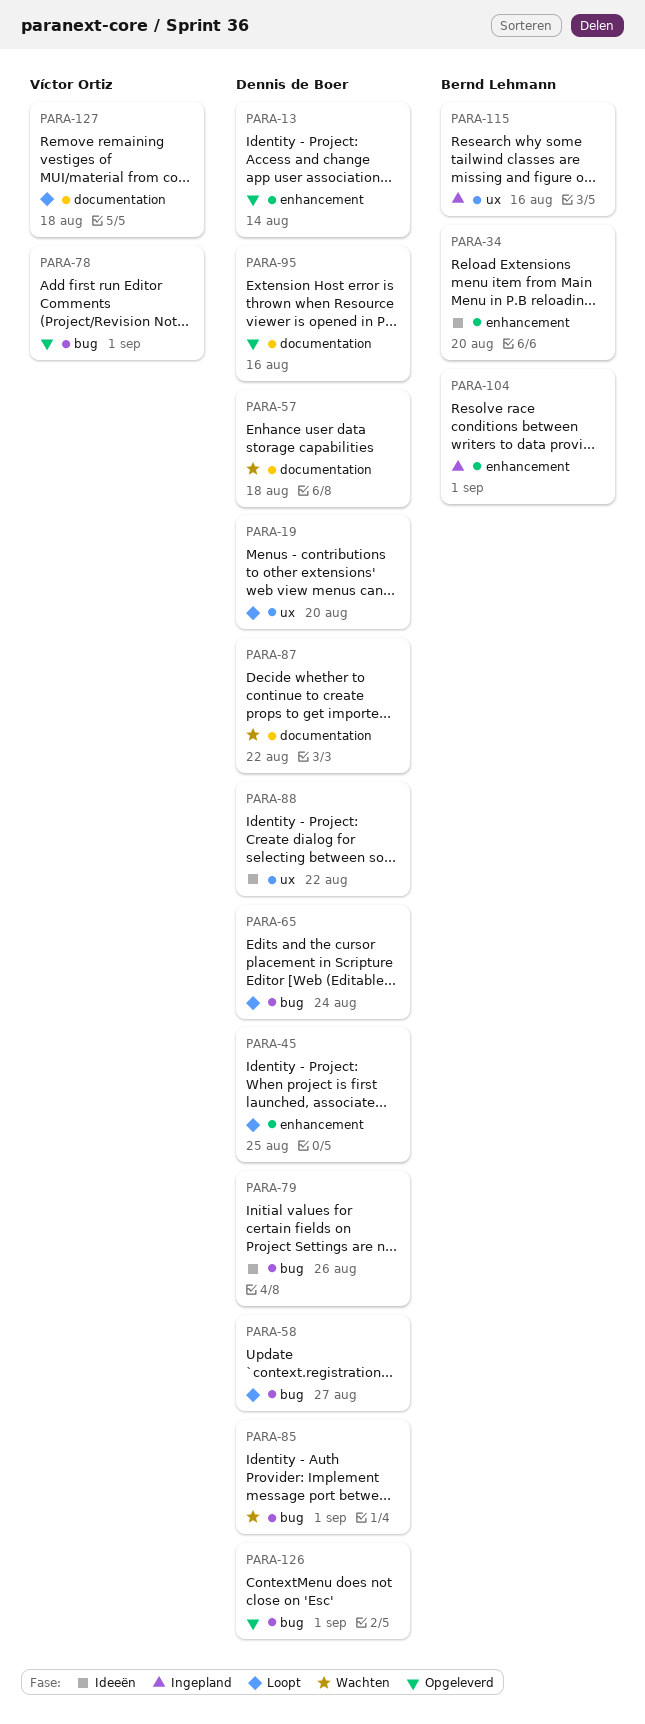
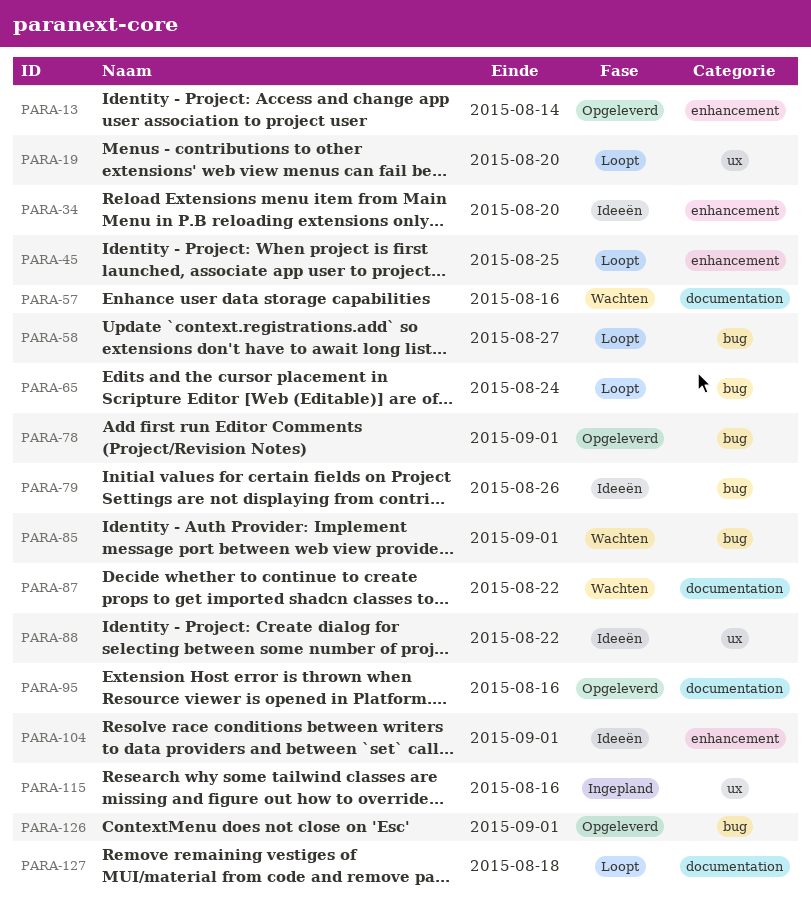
PARA-57, due: Aug 18 -> Aug 16
PARA-104, status: Ingepland -> Ideeën

